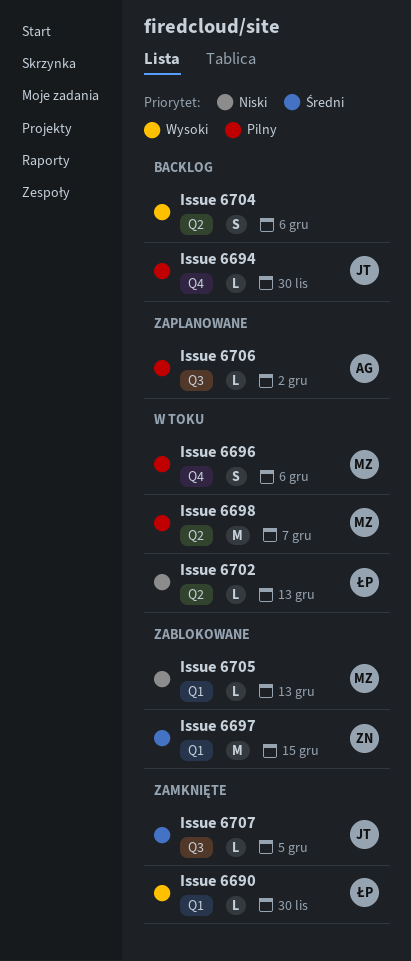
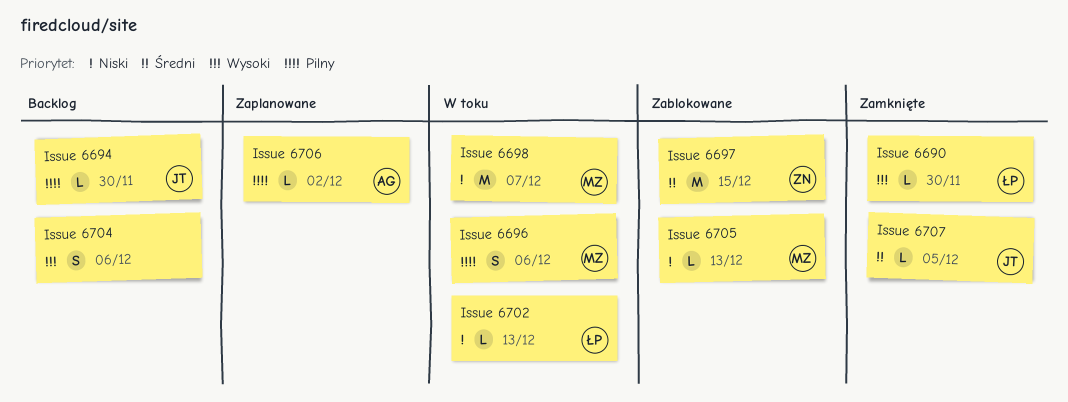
Issue 6698, priority: Pilny -> Niski

